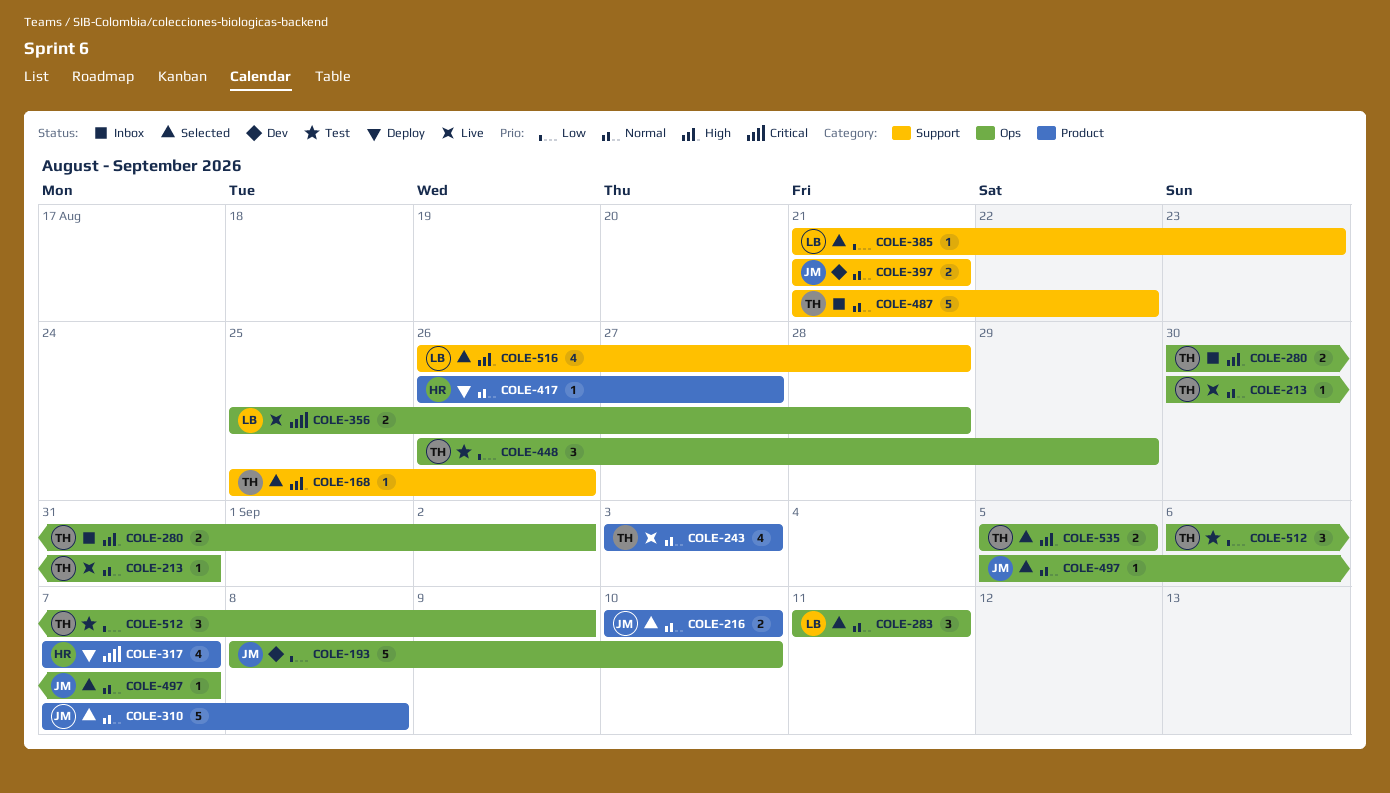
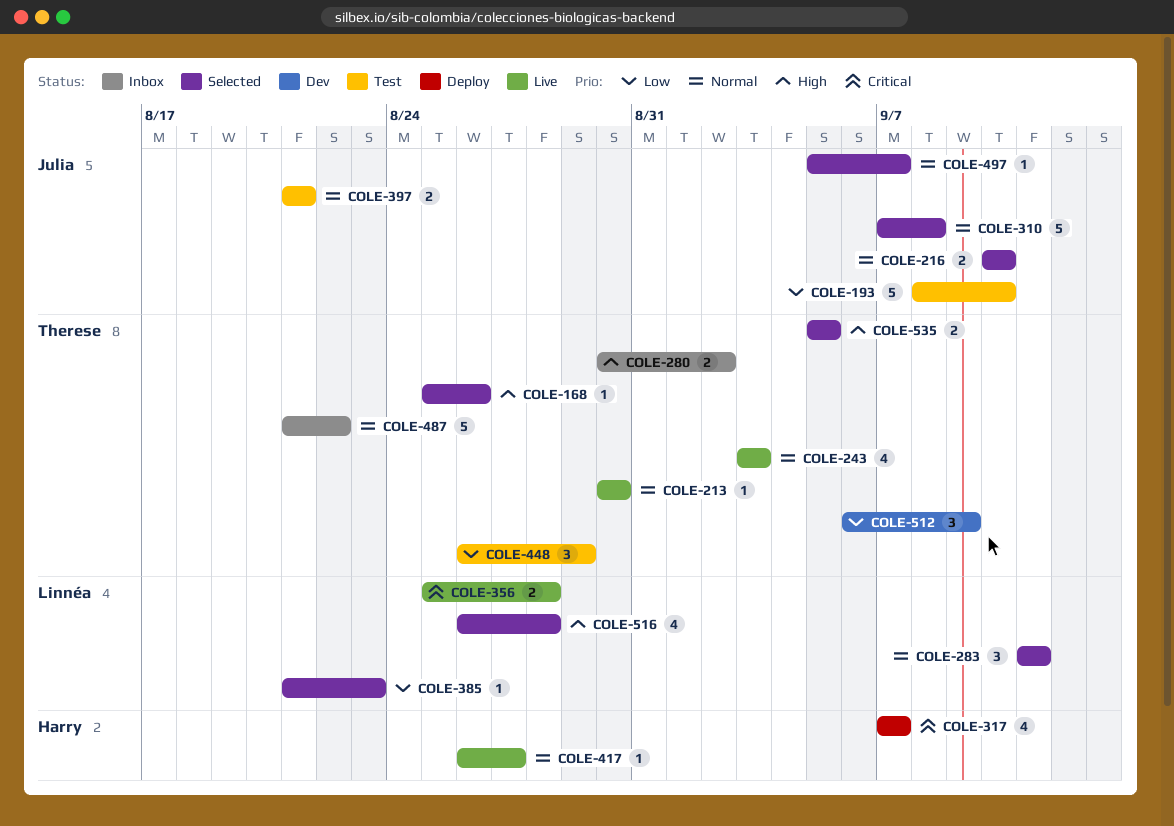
COLE-193, status: Dev -> Test
COLE-213, due: Aug 31 -> Aug 30
COLE-397, status: Dev -> Test
COLE-417, status: Deploy -> Live
COLE-512, status: Test -> Dev

